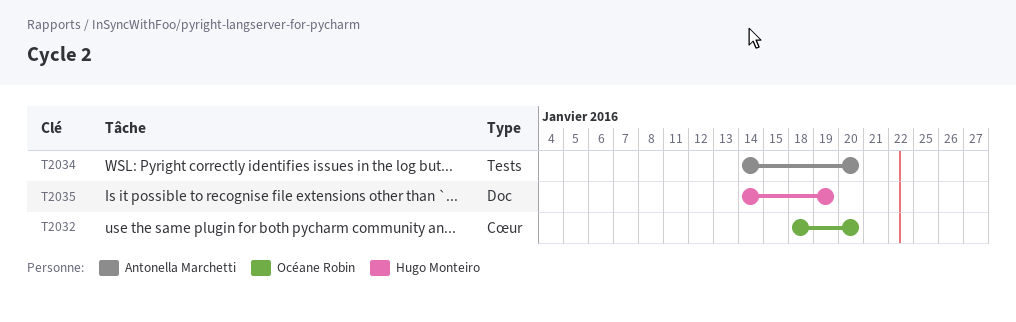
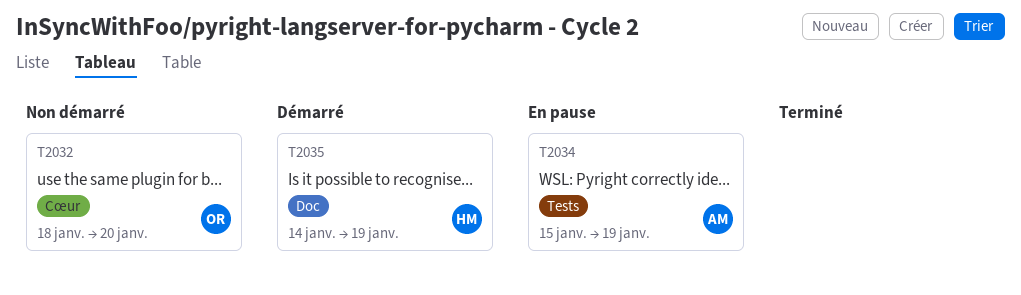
T2034, start: Jan 14 -> Jan 15
T2034, due: Jan 20 -> Jan 19

